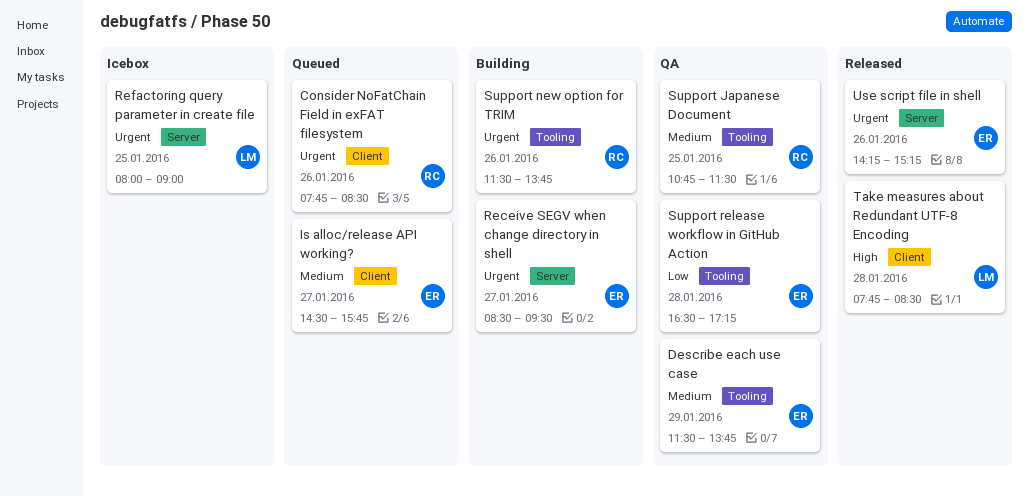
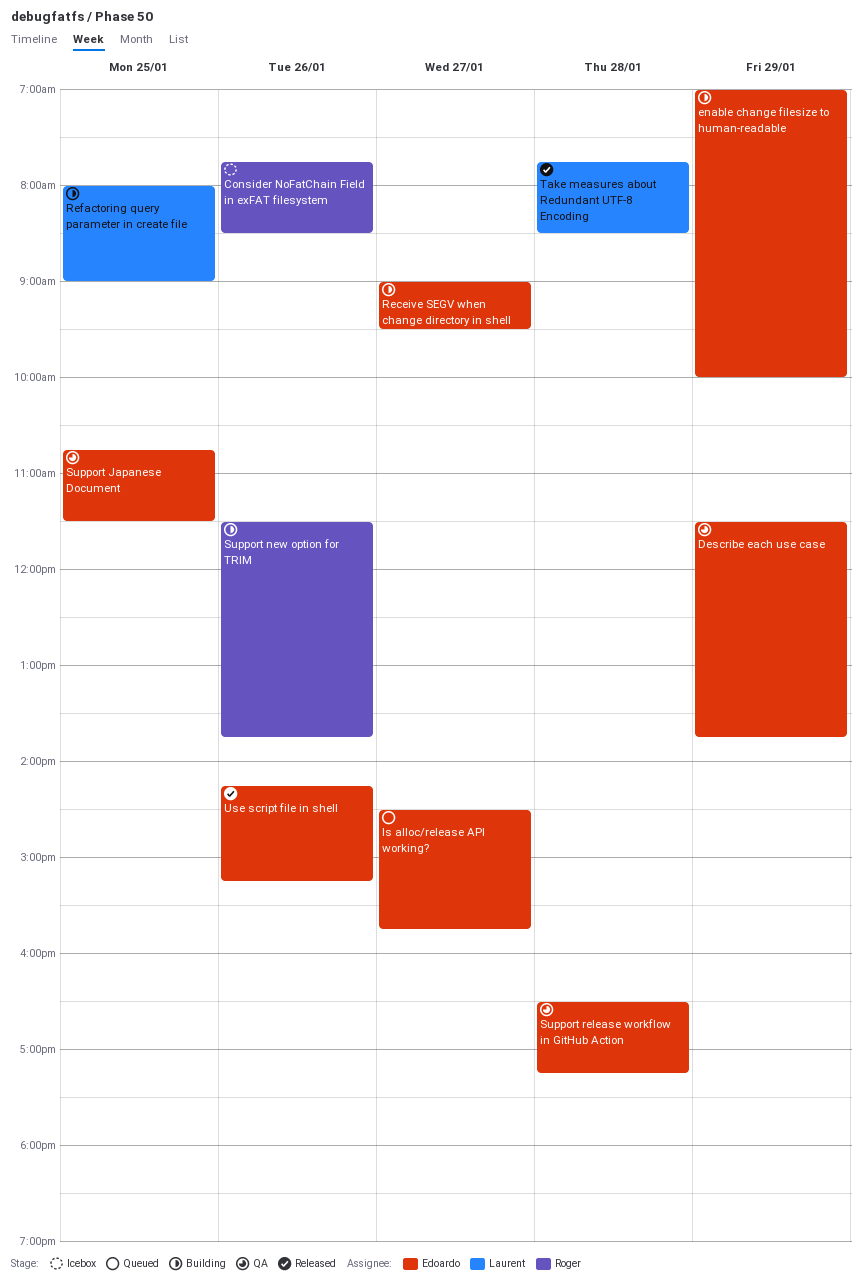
Consider NoFatChain Field in exFAT filesystem, status: Queued -> Icebox
enable change filesize to human-readable: none -> present
Receive SEGV when change directory in shell, begins: 08:30 -> 09:00
Refactoring query parameter in create file, status: Icebox -> Building
Support Japanese Document, owner: Roger -> Edoardo

